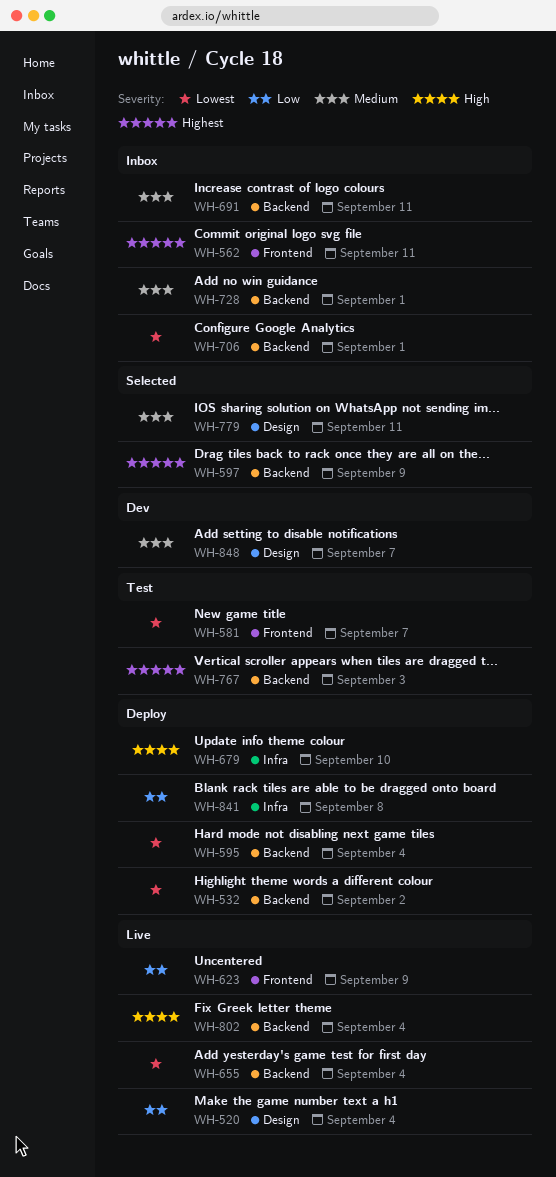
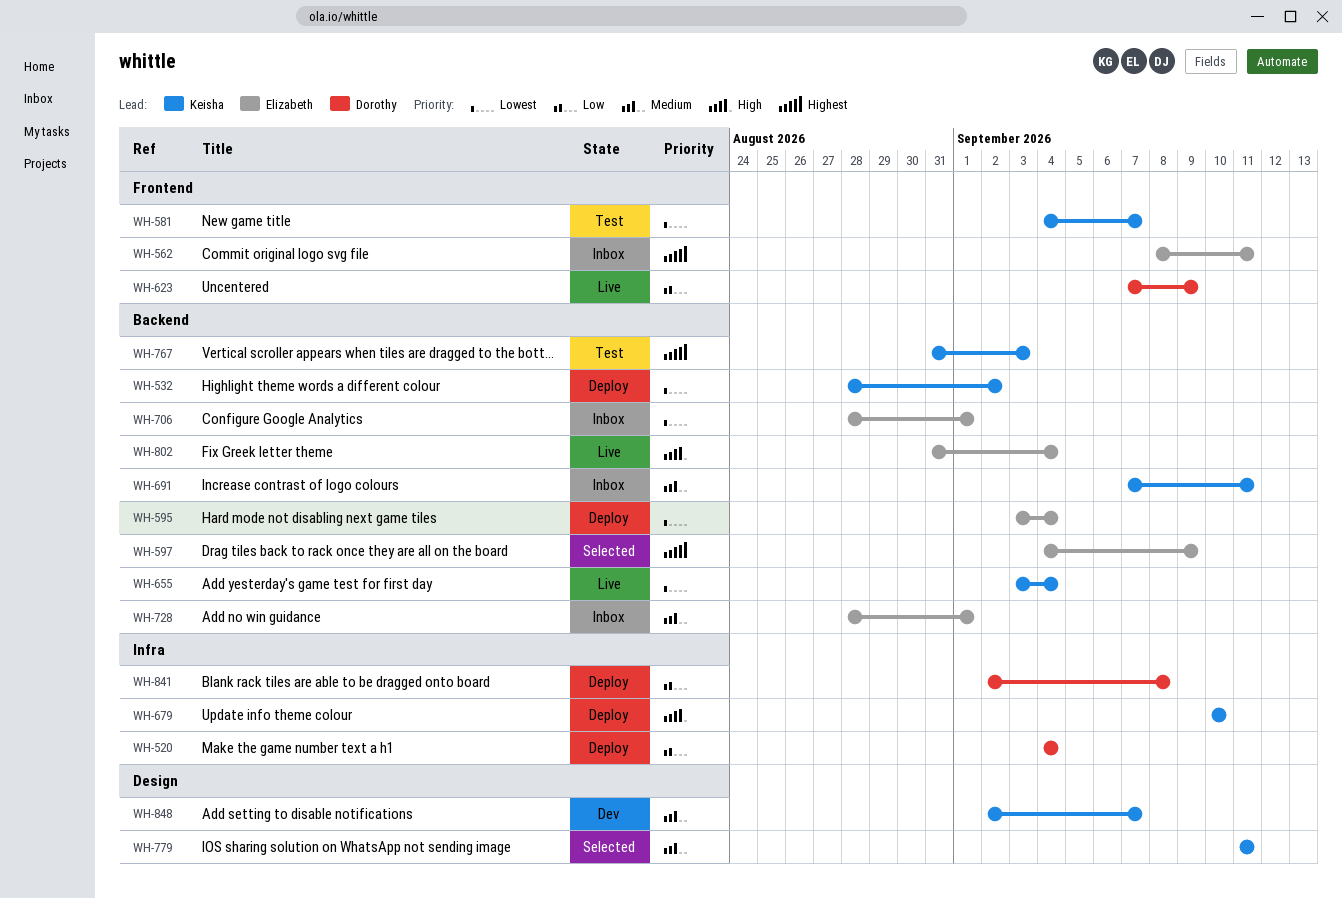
WH-520, status: Live -> Deploy
WH-520, label: Design -> Infra

